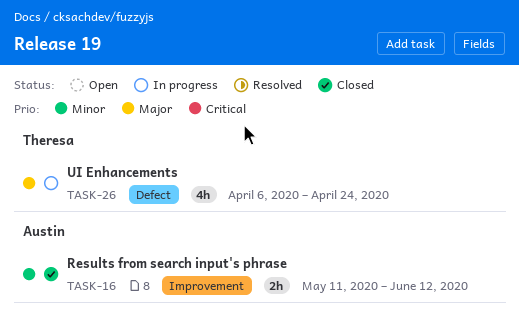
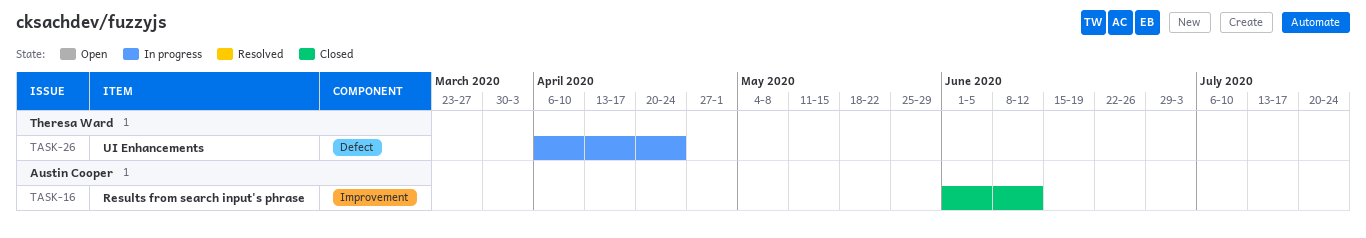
TASK-16, start: May 11 -> Jun 1

